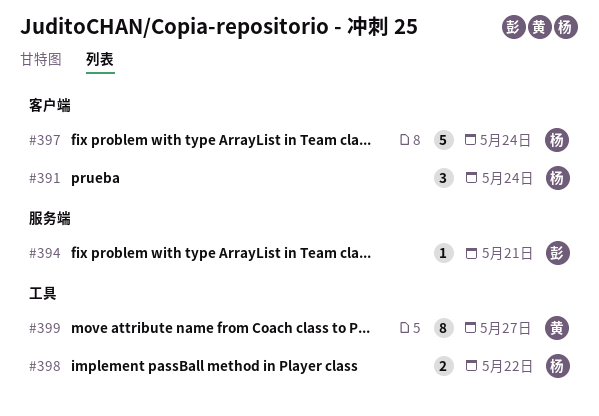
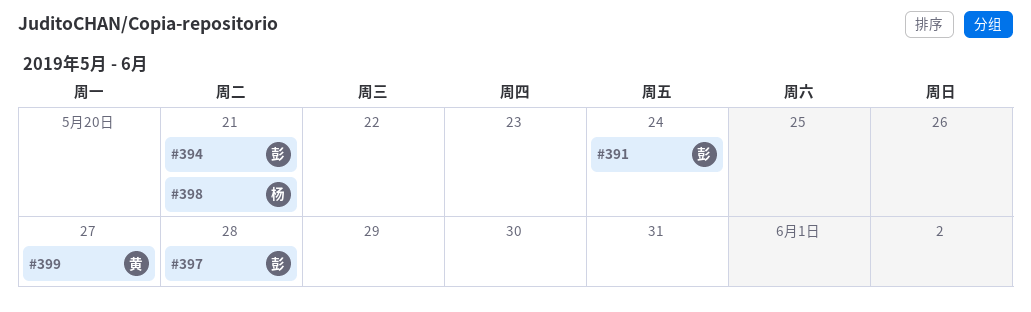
#391, owner: 杨 -> 彭
#397, owner: 杨 -> 彭
#397, due: May 24 -> May 28
#398, due: May 22 -> May 21

